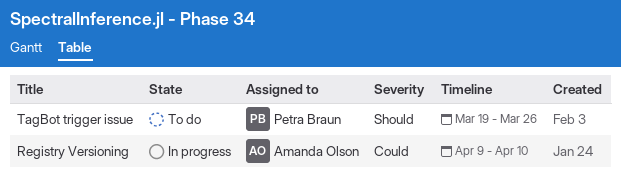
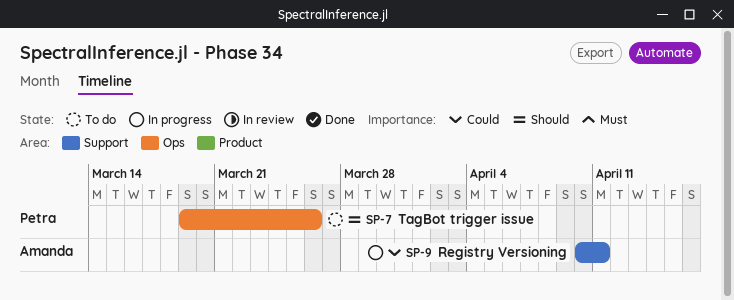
Registry Versioning, start: Apr 9 -> Apr 10
Registry Versioning, due: Apr 10 -> Apr 11

